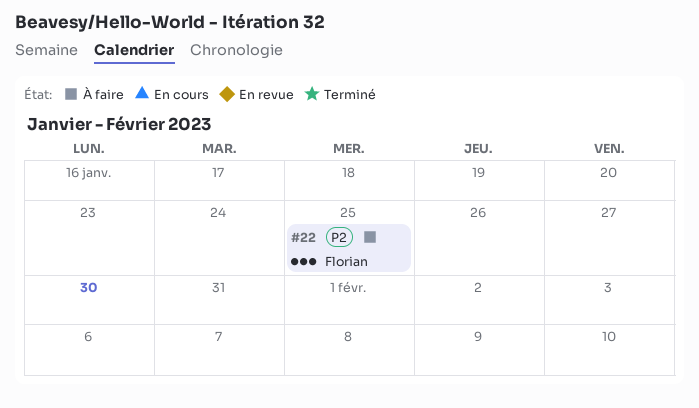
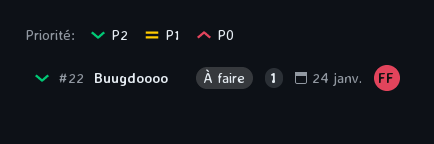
#22, estimate: 3 -> 1
#22, due: Jan 25 -> Jan 24

